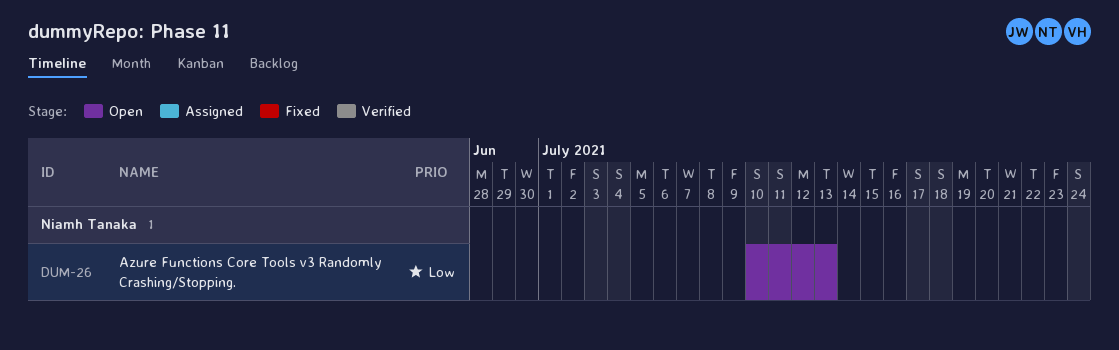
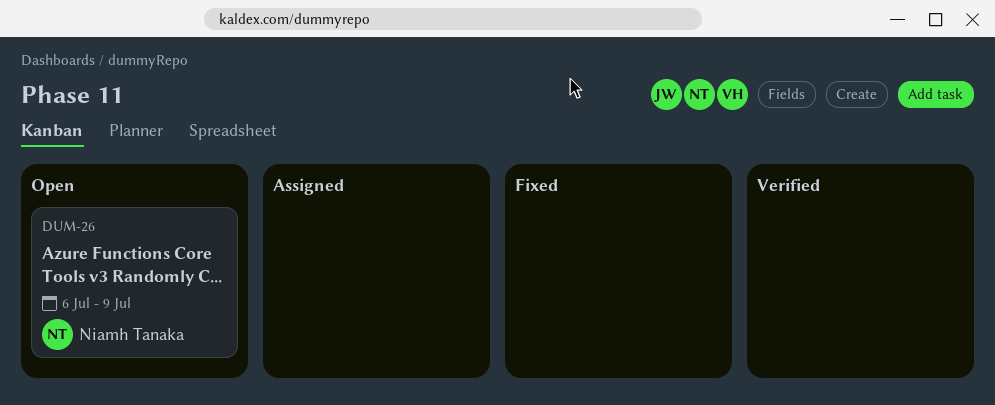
DUM-26, start: Jul 10 -> Jul 6
DUM-26, due: Jul 13 -> Jul 9

